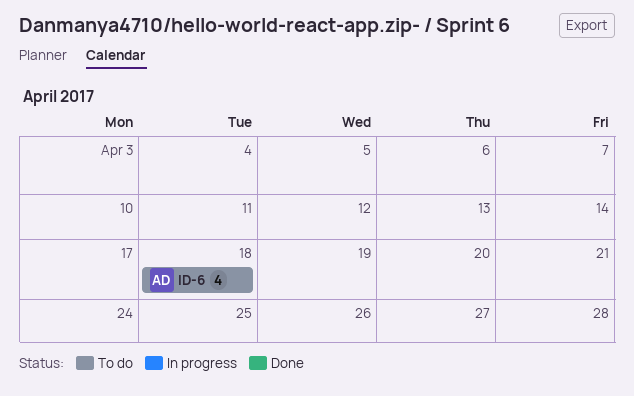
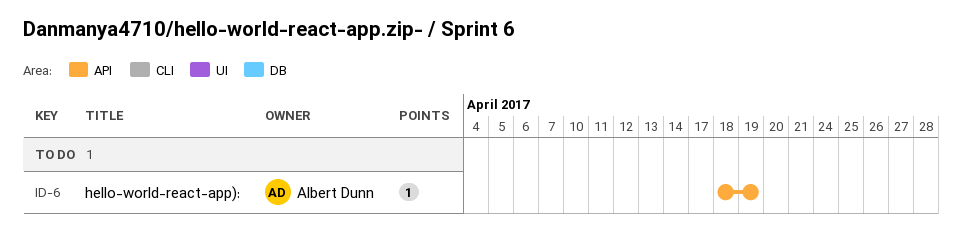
ID-6, estimate: 4 -> 1
ID-6, due: Apr 18 -> Apr 19

